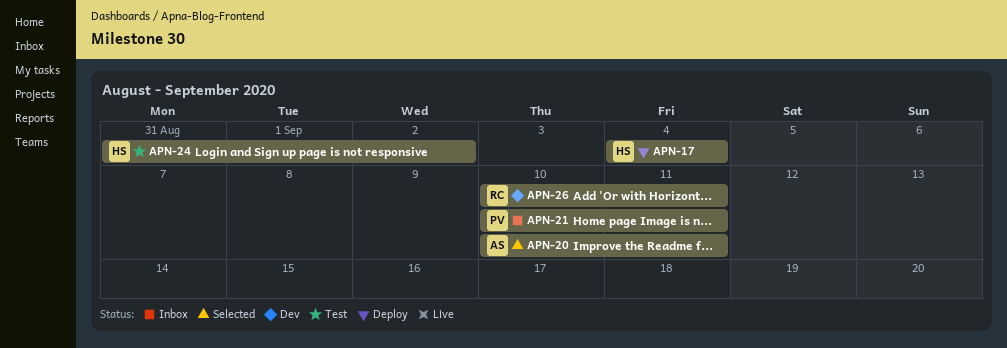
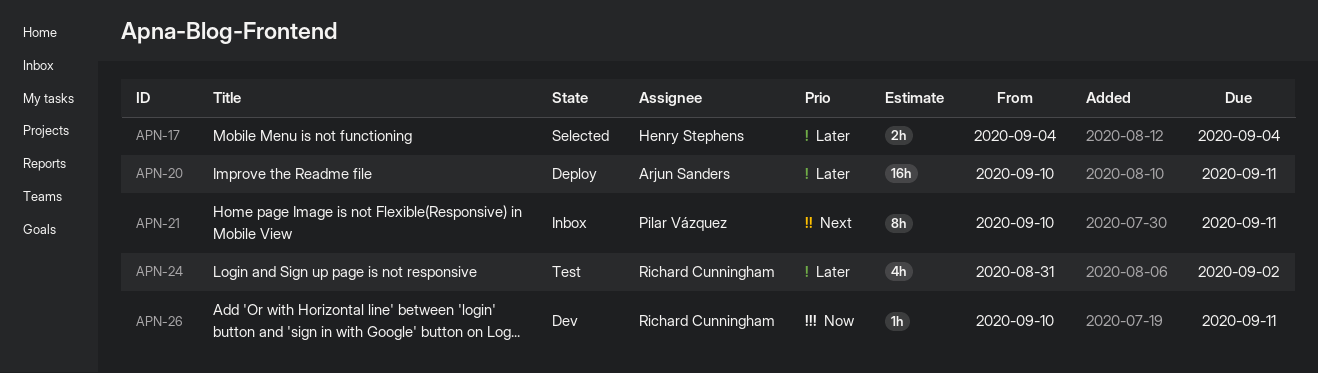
APN-17, status: Deploy -> Selected
APN-20, status: Selected -> Deploy
APN-24, owner: Henry Stephens -> Richard Cunningham

